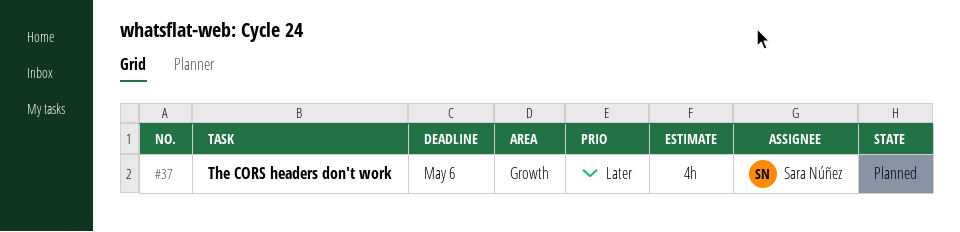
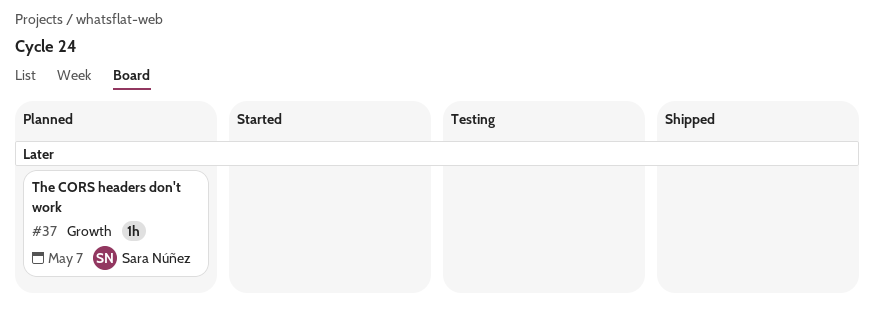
#37, estimate: 4h -> 1h
#37, due: May 6 -> May 7

